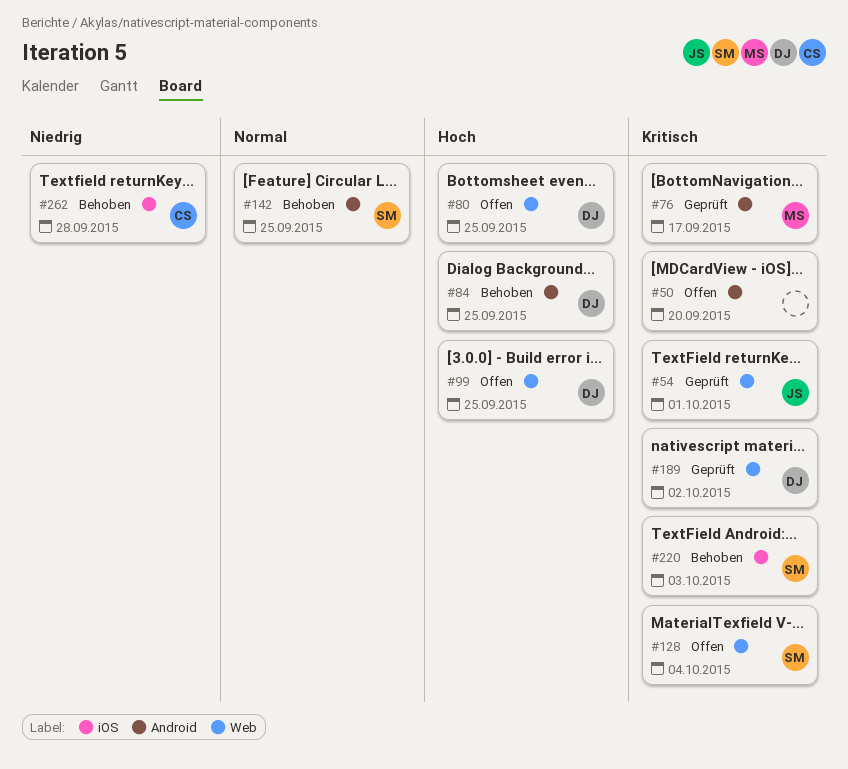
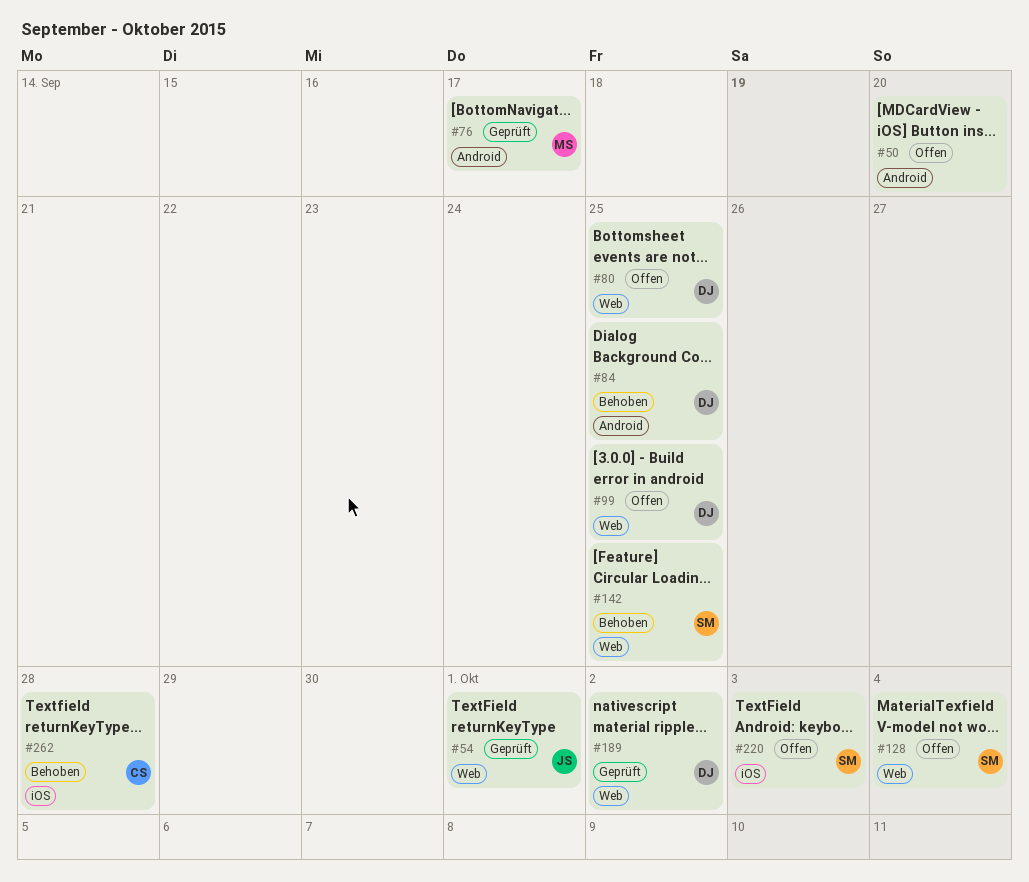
#142, label: Android -> Web
#220, status: Behoben -> Offen

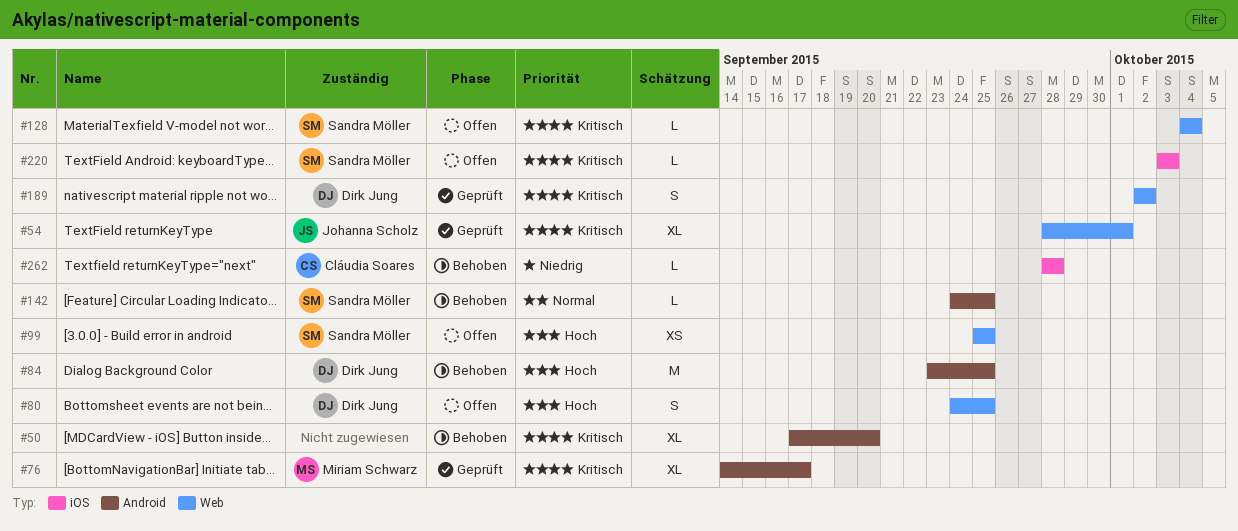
#50, status: Offen -> Behoben
#99, owner: Dirk Jung -> Sandra Möller
#142, label: Web -> Android

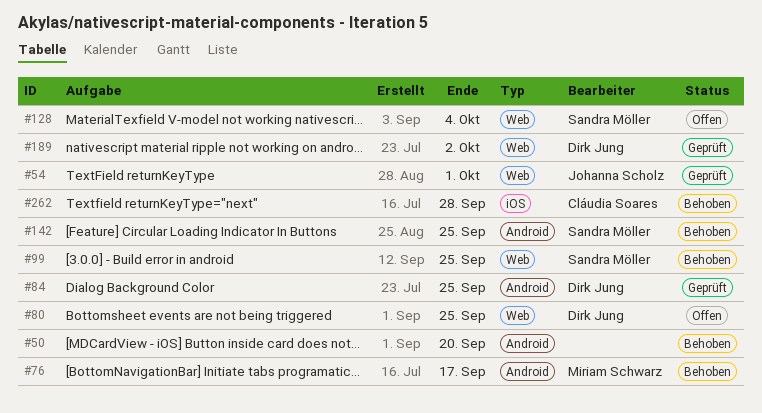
#76, status: Geprüft -> Behoben
#84, status: Behoben -> Geprüft
#99, status: Offen -> Behoben
#220: present -> none

